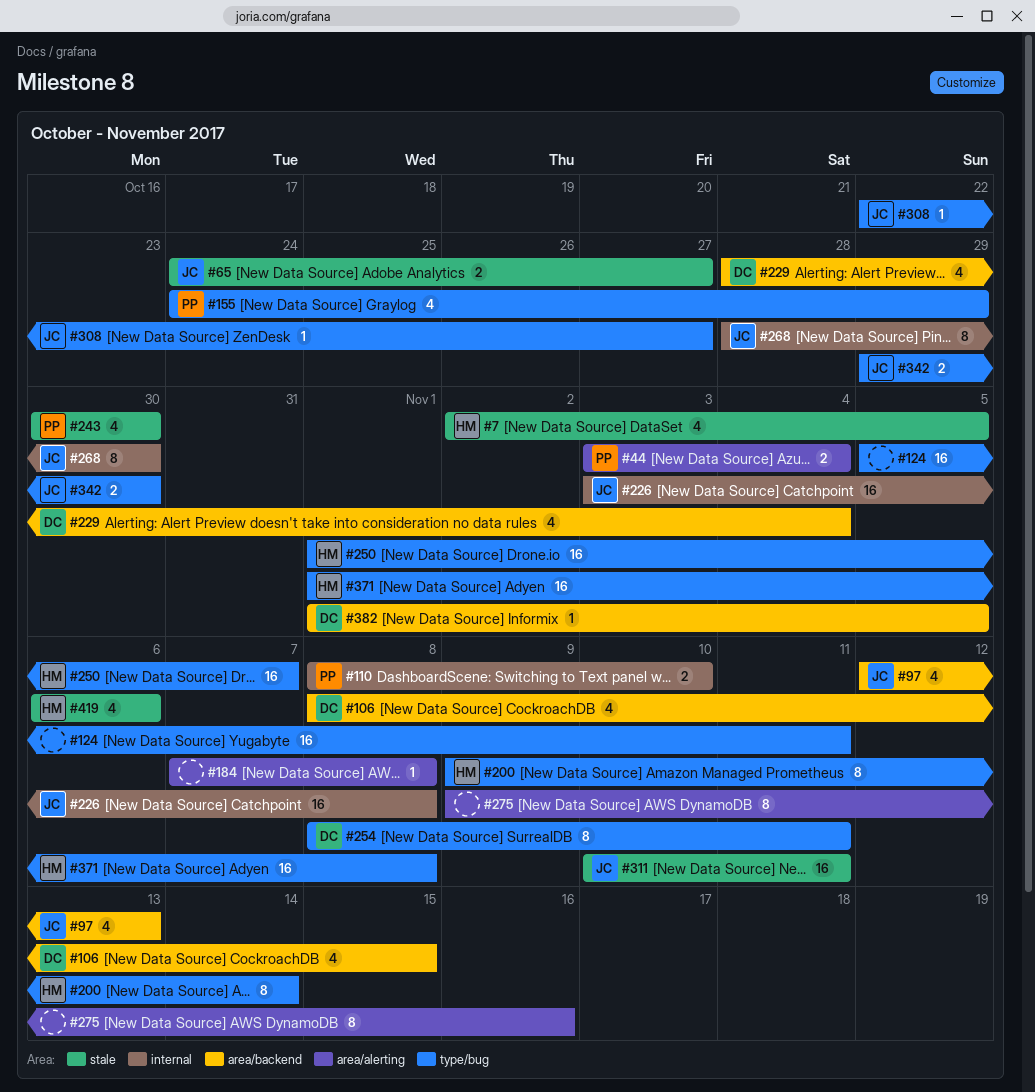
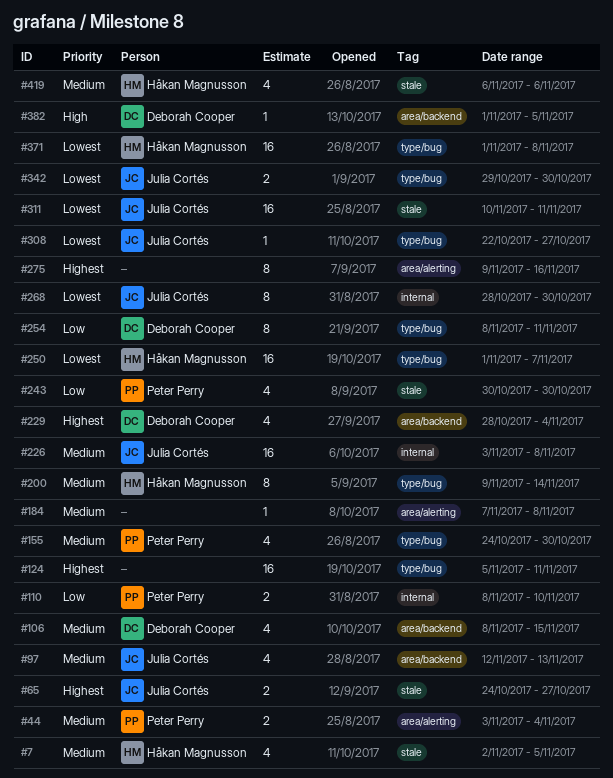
#155, due: Oct 29 -> Oct 30

